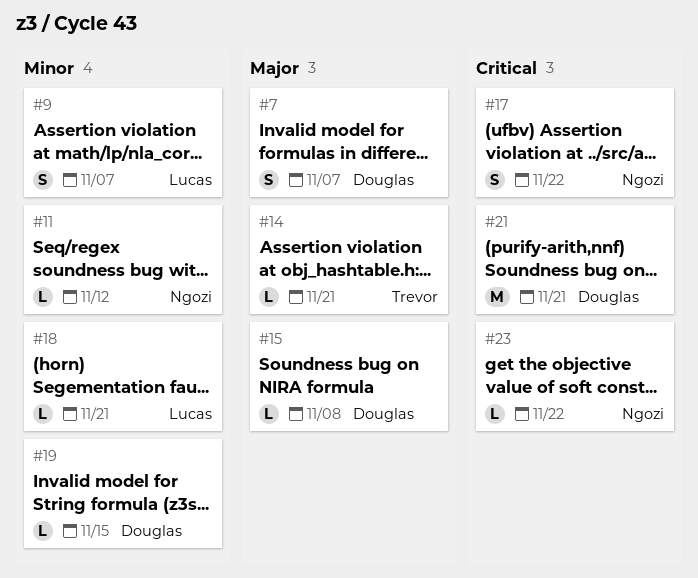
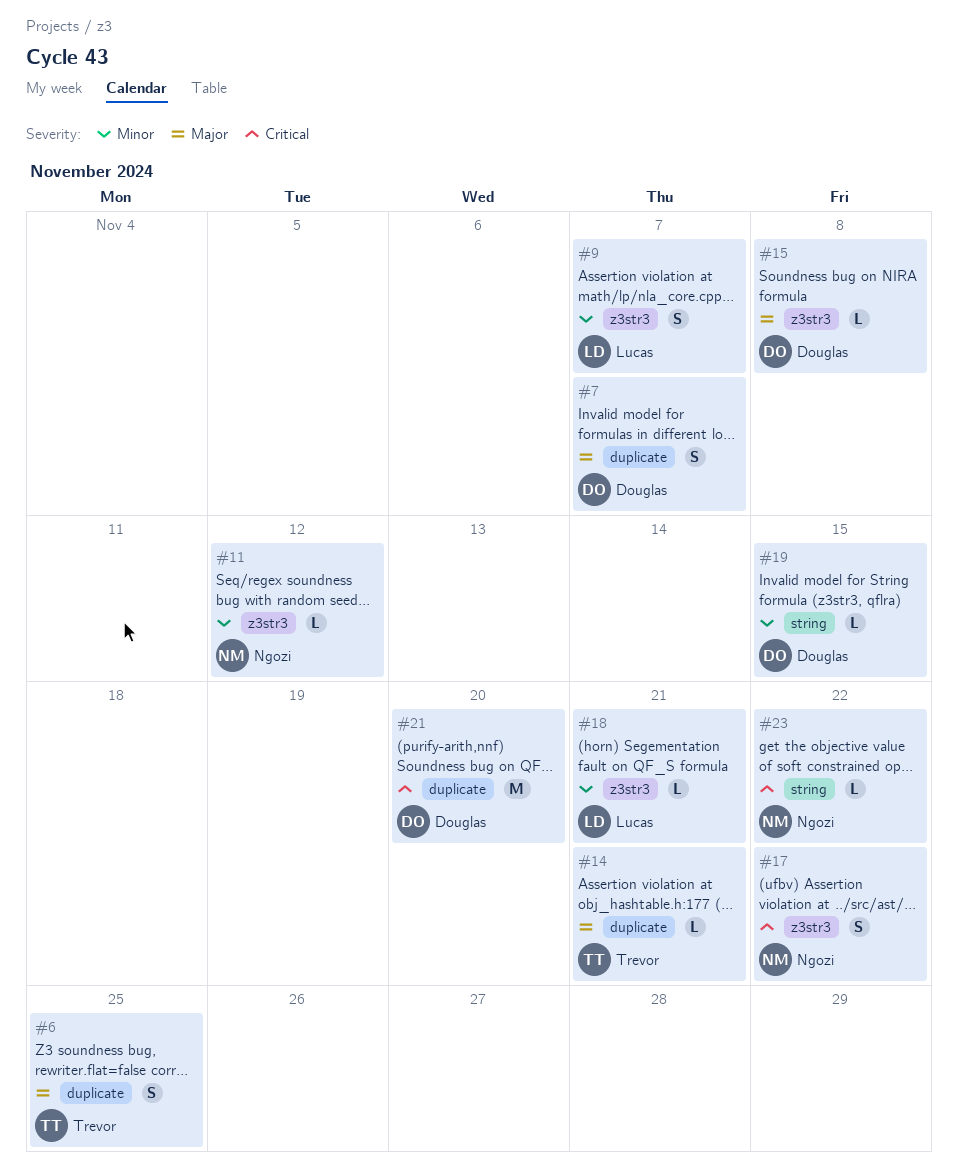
#6: none -> present
#21, due: Nov 21 -> Nov 20

